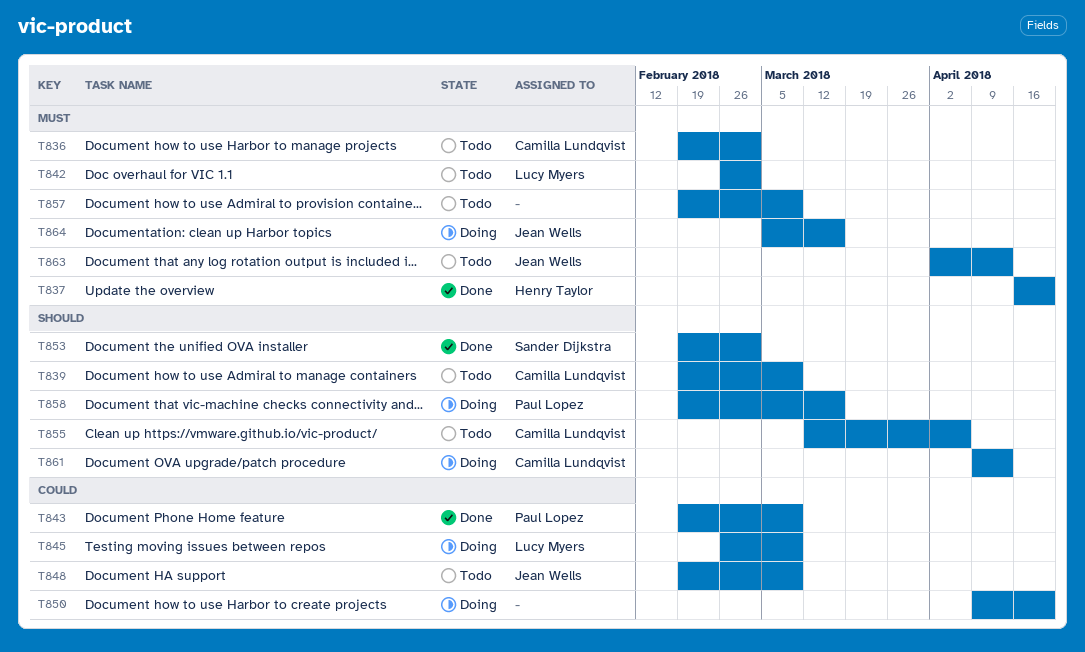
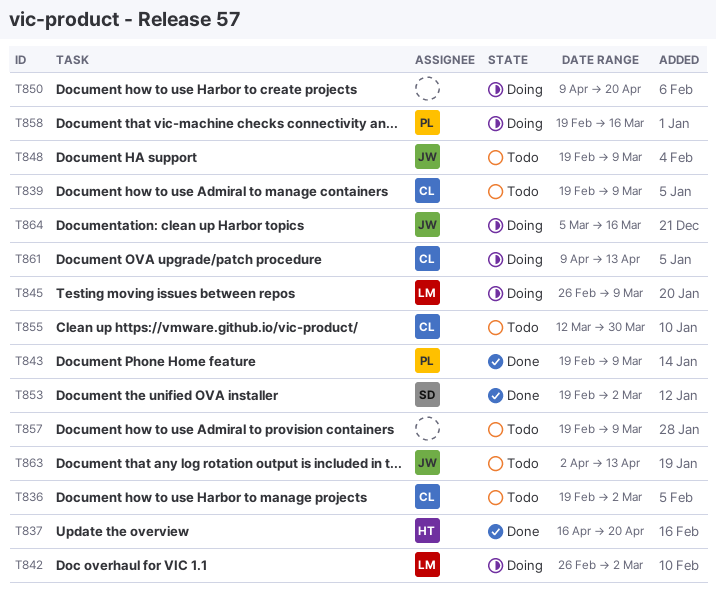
T842, status: Todo -> Doing
T855, due: Apr 6 -> Mar 30

